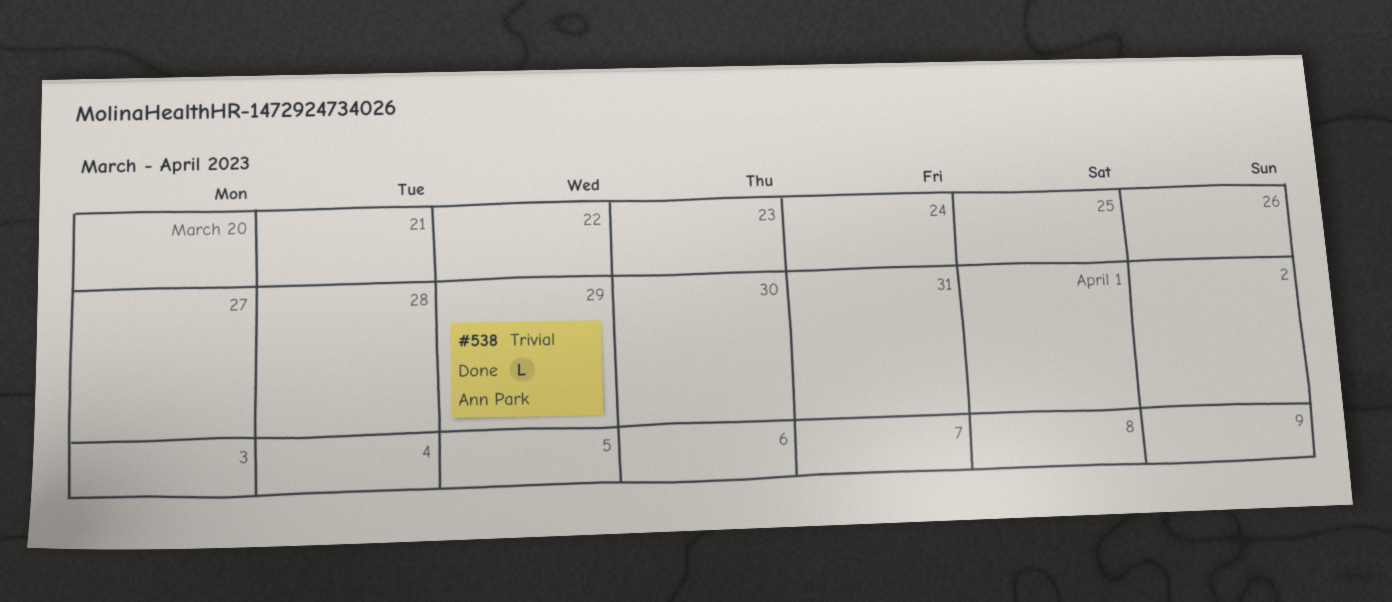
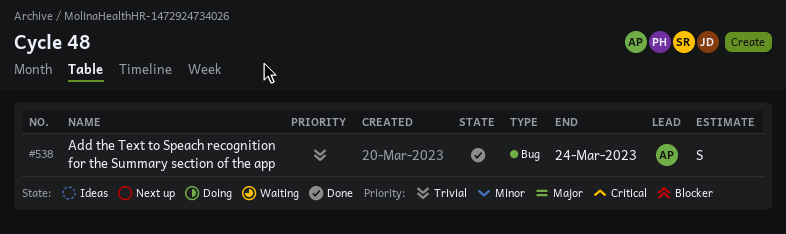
#538, estimate: L -> S
#538, due: Mar 29 -> Mar 24

